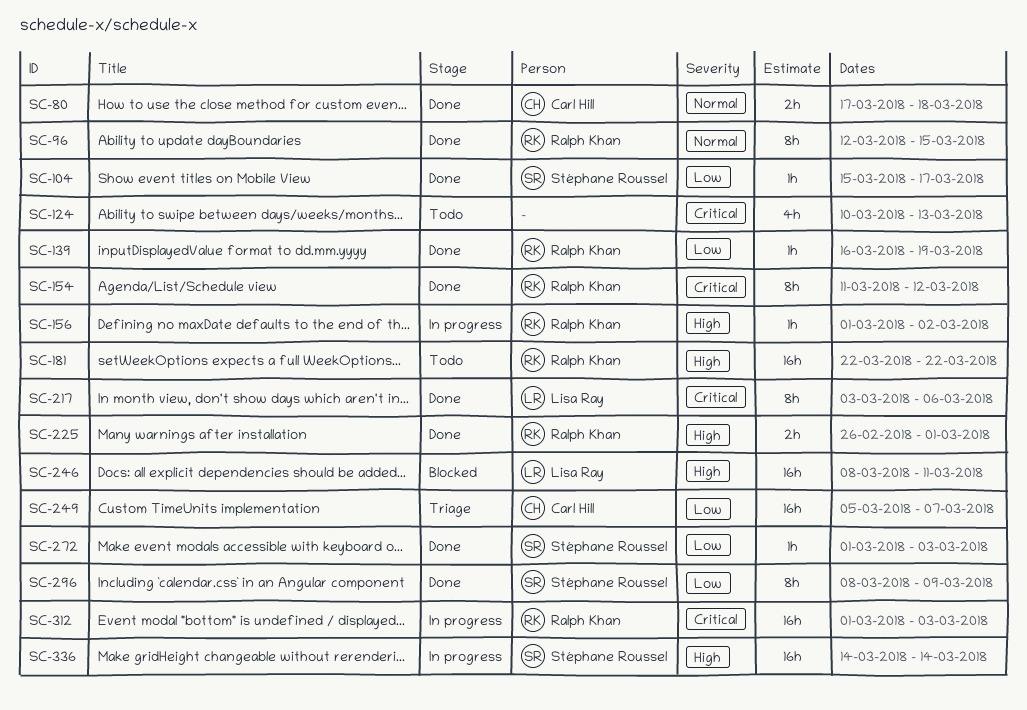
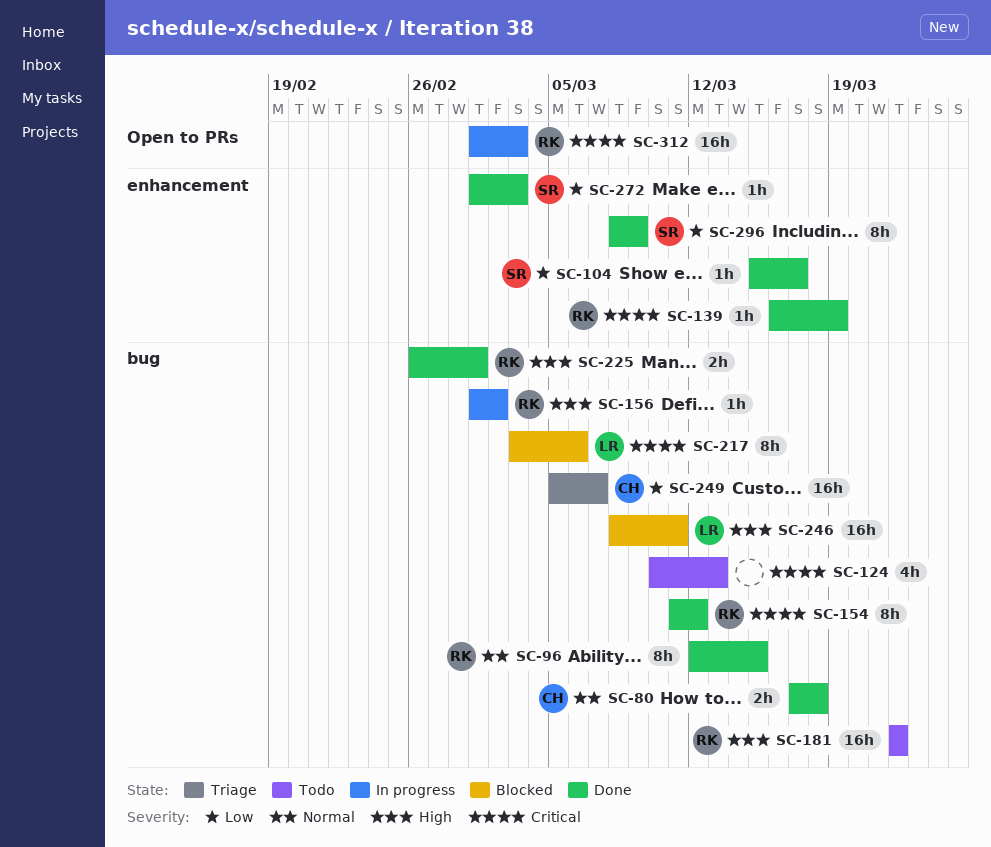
SC-139, priority: Low -> Critical
SC-217, status: Done -> Blocked
SC-336: present -> none

